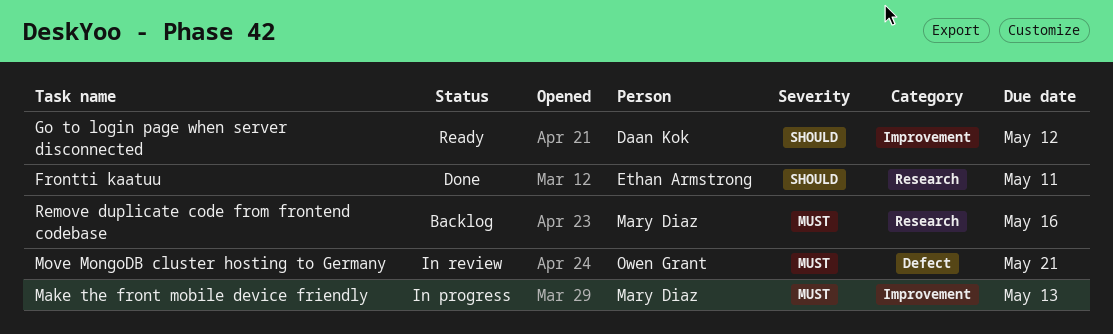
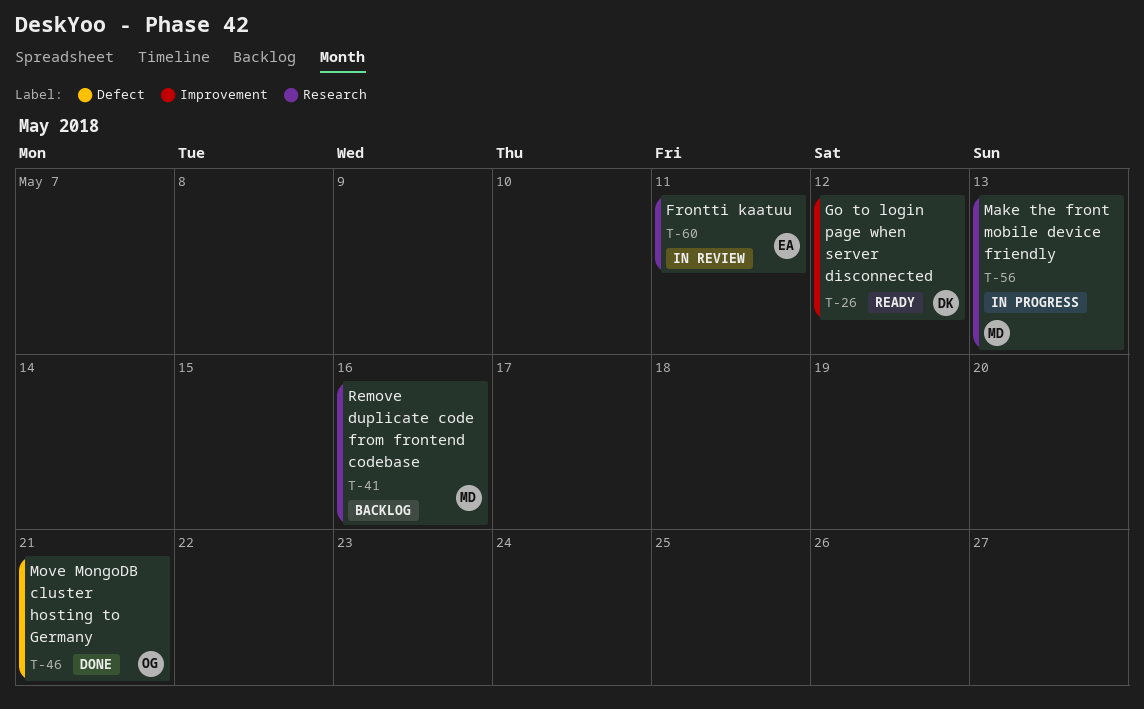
Frontti kaatuu, status: Done -> In review
Make the front mobile device friendly, label: Improvement -> Research
Move MongoDB cluster hosting to Germany, status: In review -> Done

